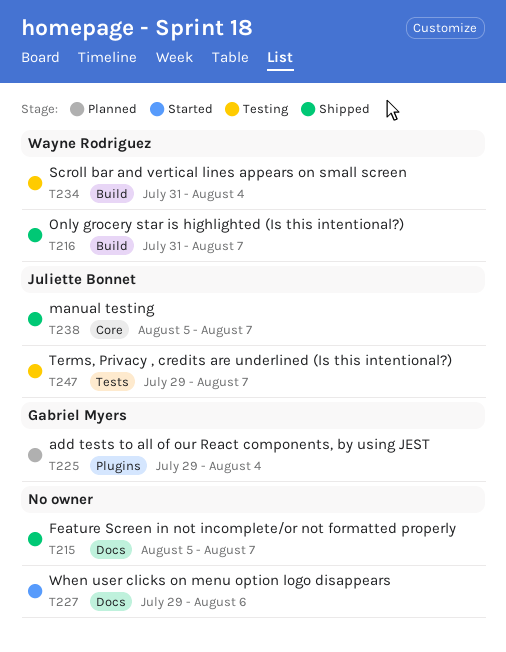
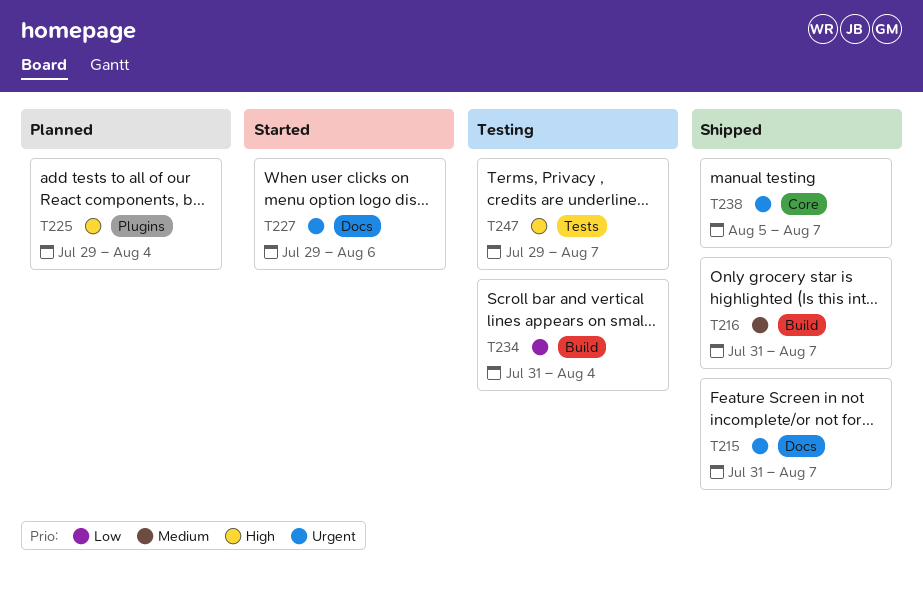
T215, start: Aug 5 -> Jul 31

